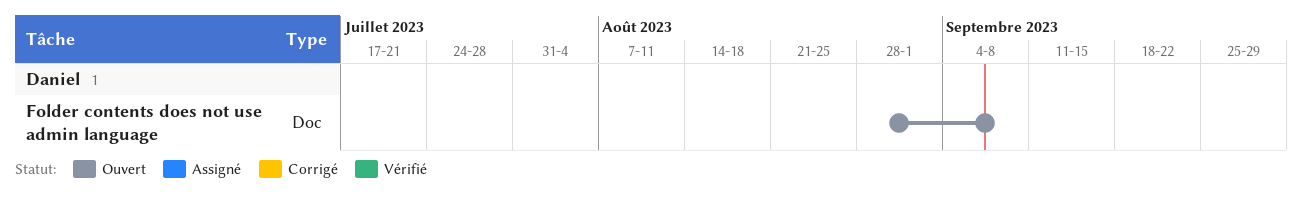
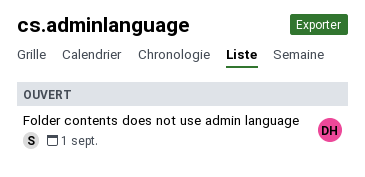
Folder contents does not use admin language, due: Sep 8 -> Sep 1

